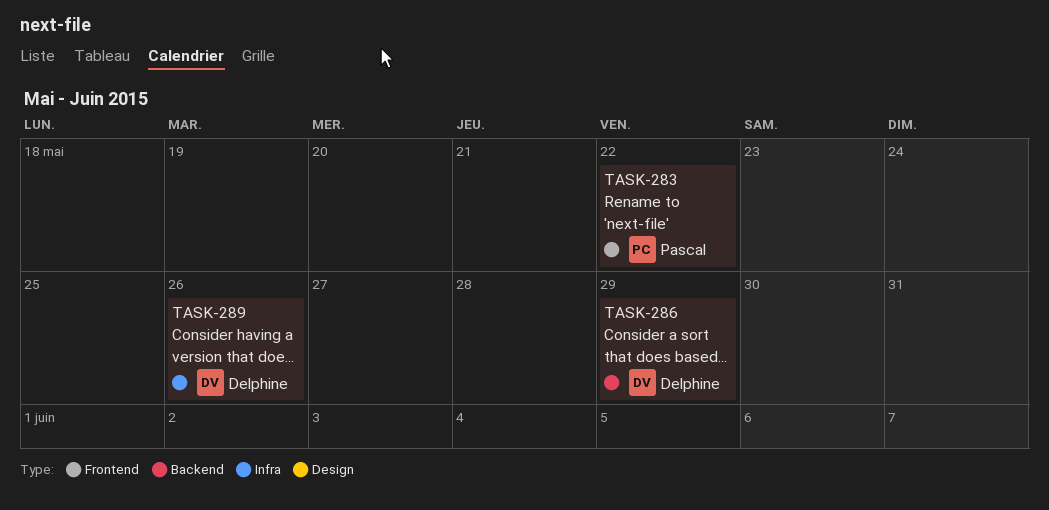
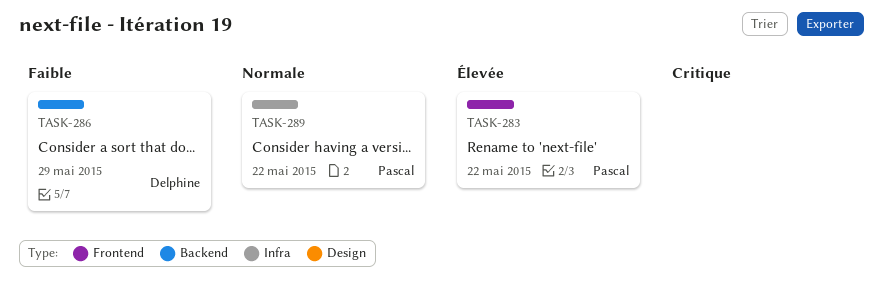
TASK-289, owner: Delphine -> Pascal
TASK-289, due: May 26 -> May 22

